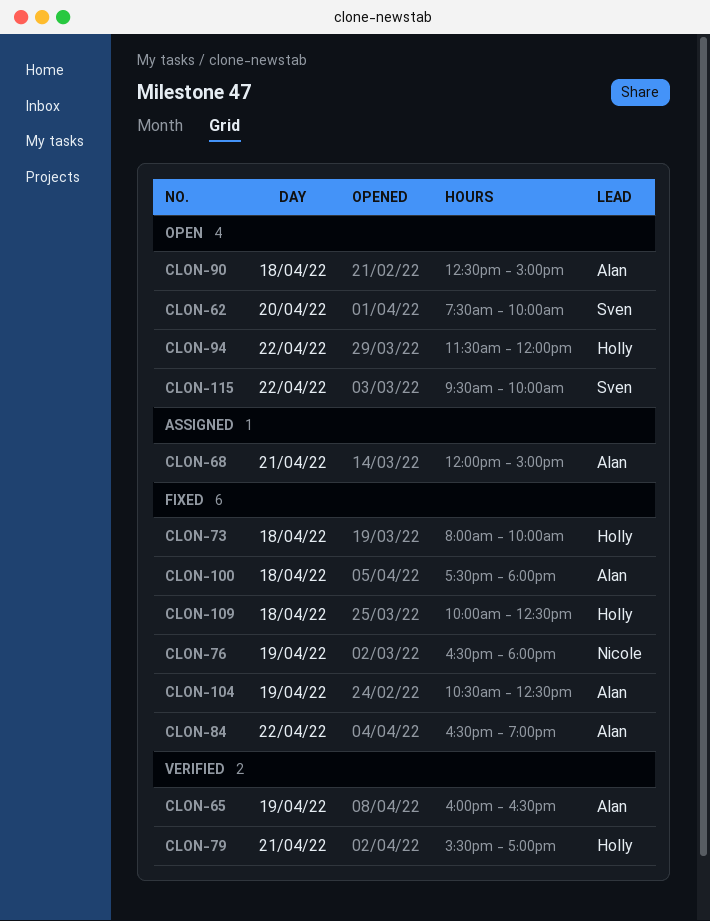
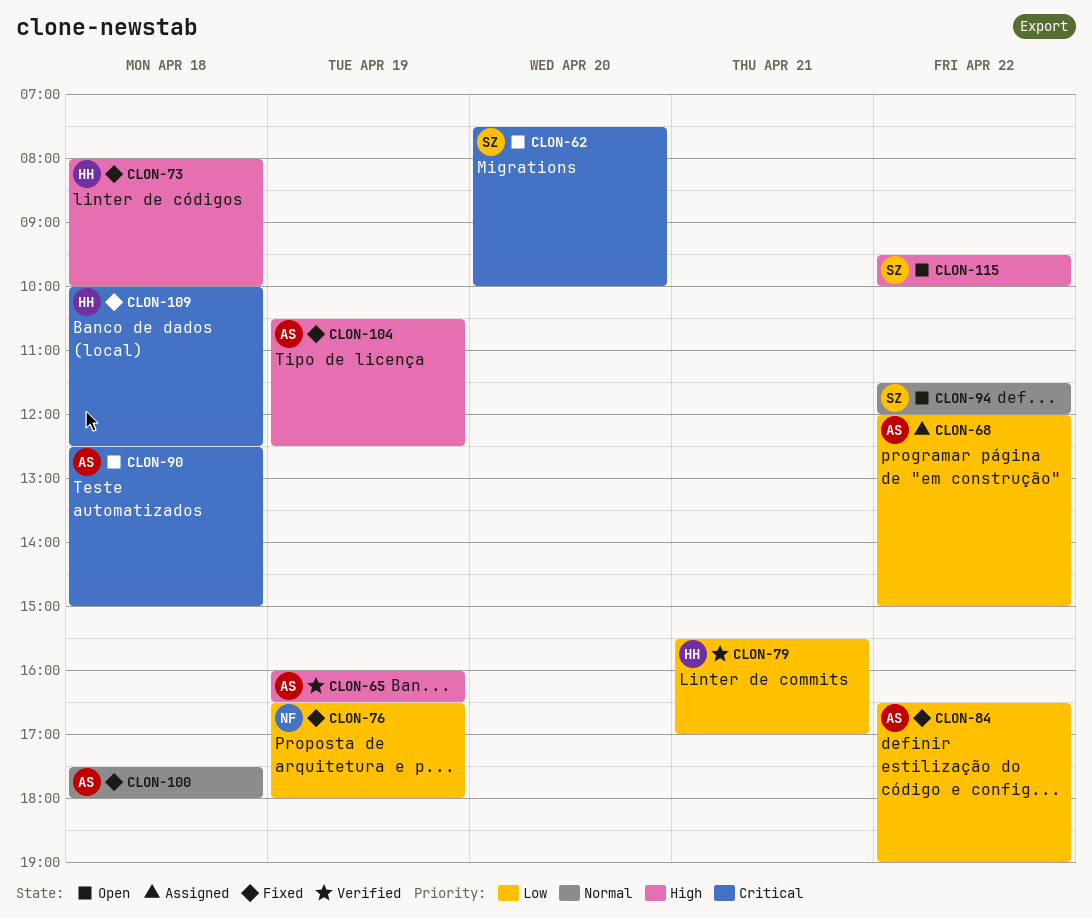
CLON-68, day: Apr 21 -> Apr 22
CLON-94, owner: Holly -> Sven

